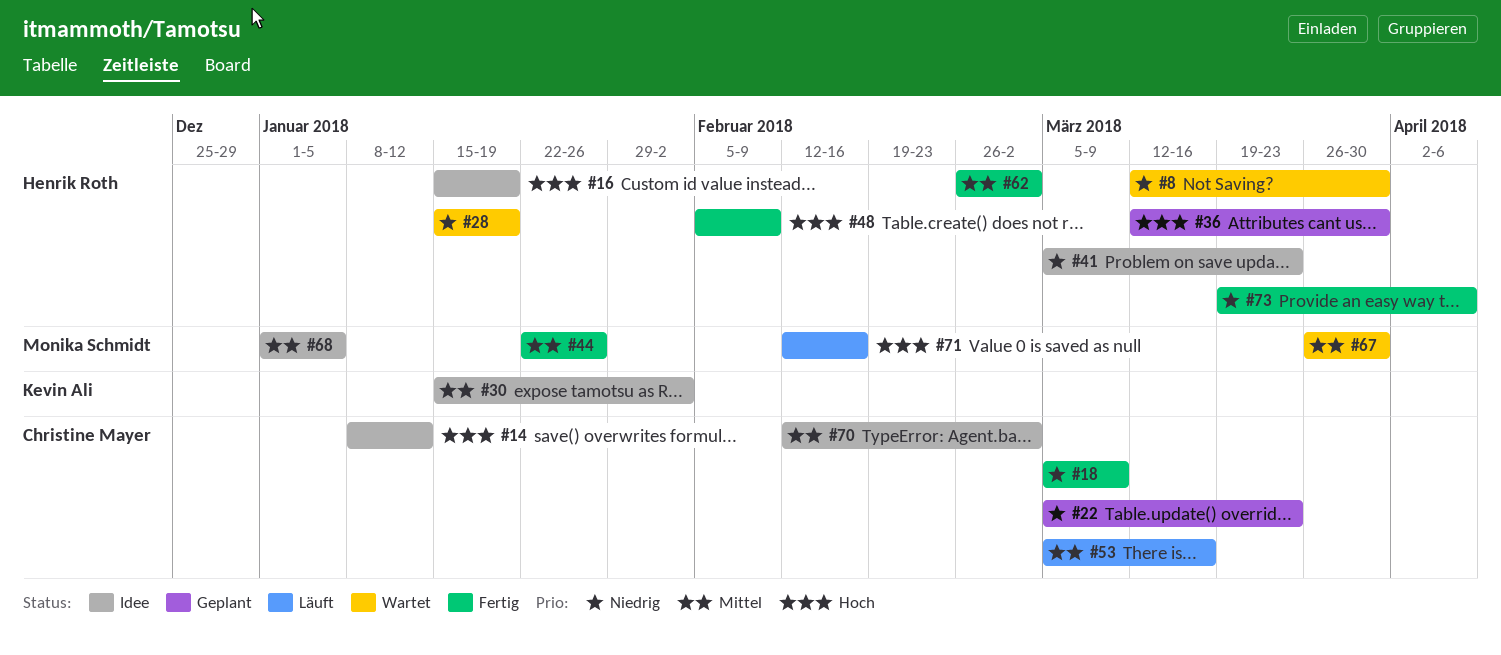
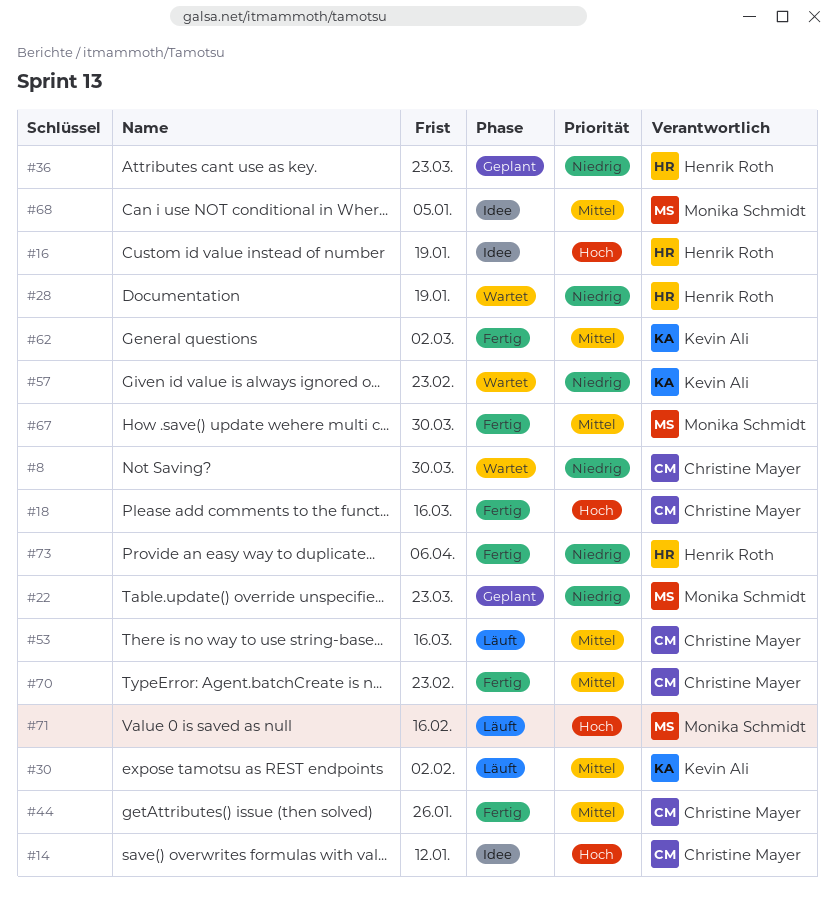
#8, owner: Henrik Roth -> Christine Mayer
#18, priority: Niedrig -> Hoch
#18, due: Mar 9 -> Mar 16
#22, owner: Christine Mayer -> Monika Schmidt
#30, status: Idee -> Läuft
#36, priority: Hoch -> Niedrig
#36, due: Mar 30 -> Mar 23
#41: present -> none
#44, owner: Monika Schmidt -> Christine Mayer
#48: present -> none
#57: none -> present
#62, owner: Henrik Roth -> Kevin Ali
#67, status: Wartet -> Fertig
#70, status: Idee -> Fertig
#70, due: Mar 2 -> Feb 23

